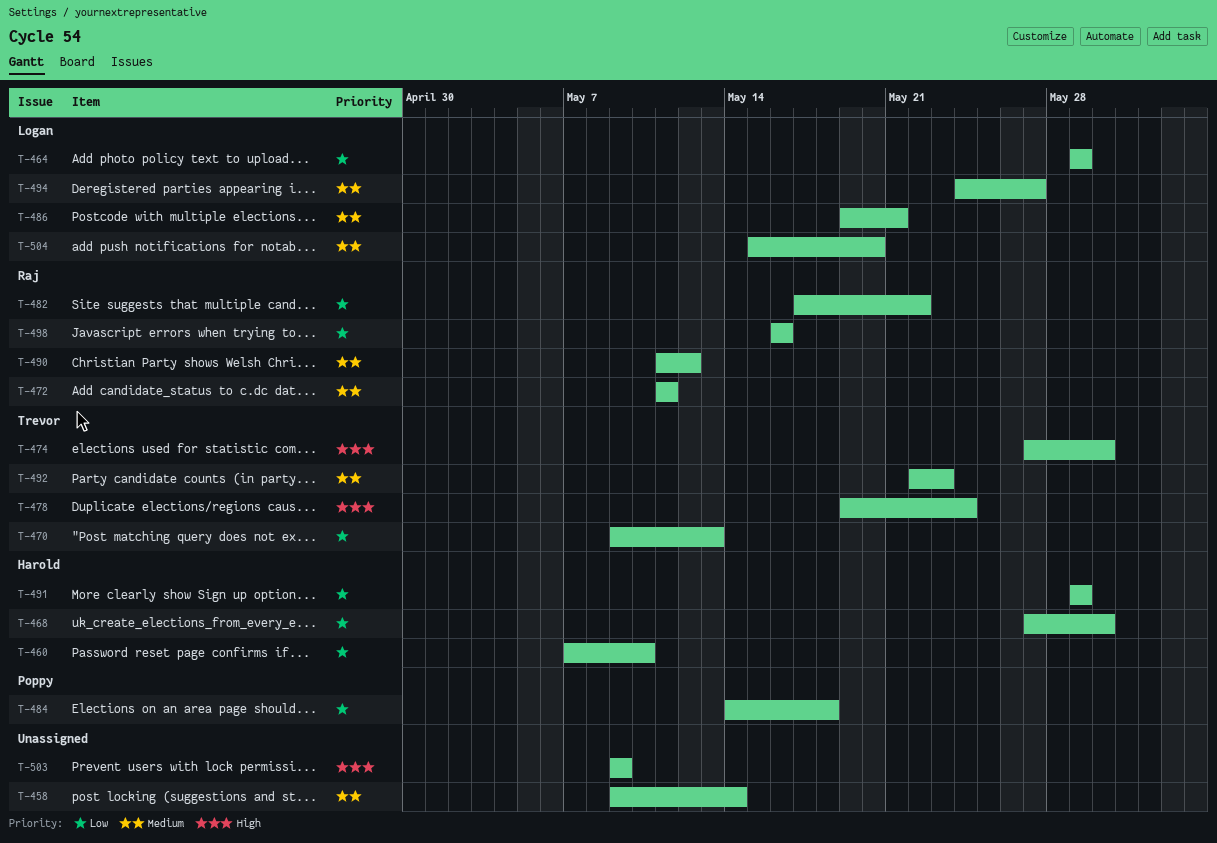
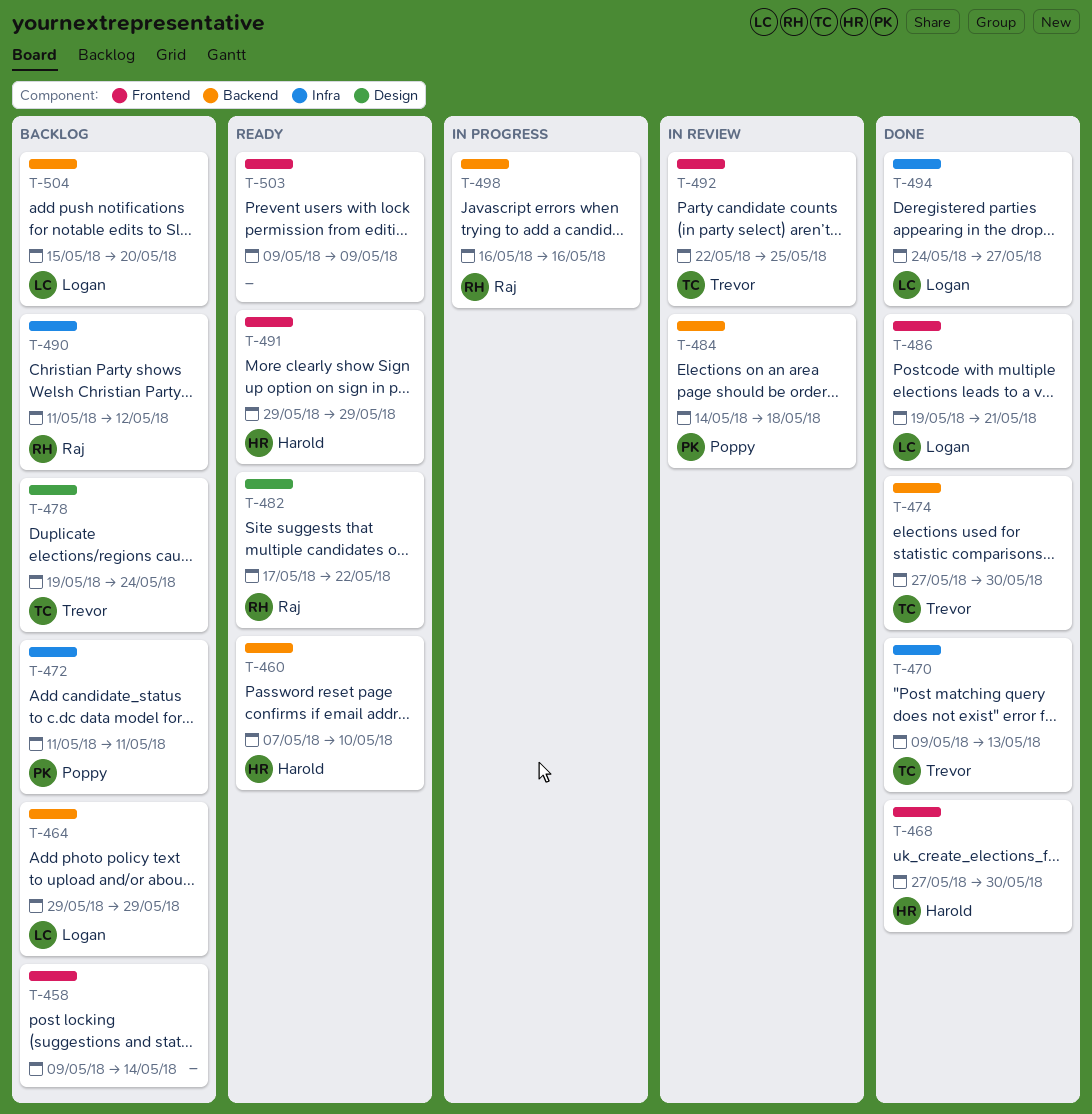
T-472, owner: Raj -> Poppy
T-492, due: May 23 -> May 25

